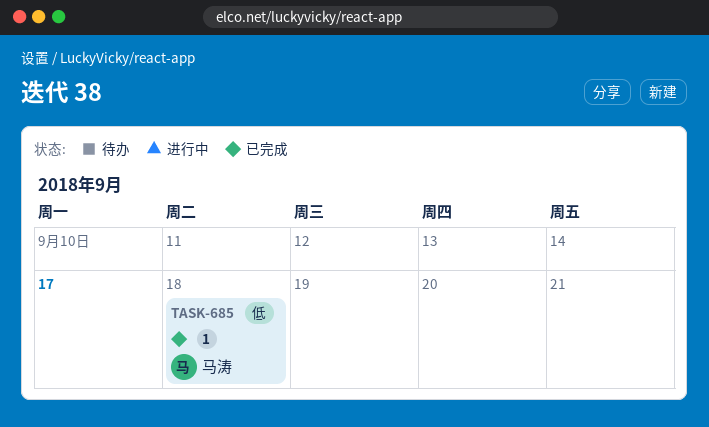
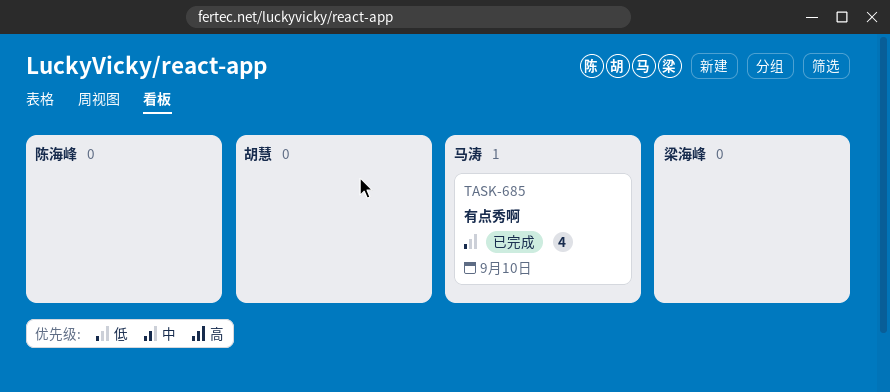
TASK-685, estimate: 1 -> 4
TASK-685, due: Sep 18 -> Sep 10

